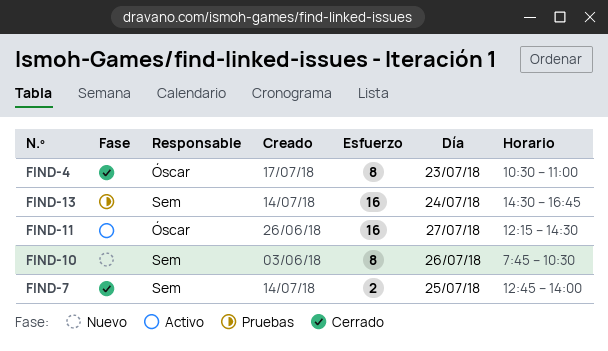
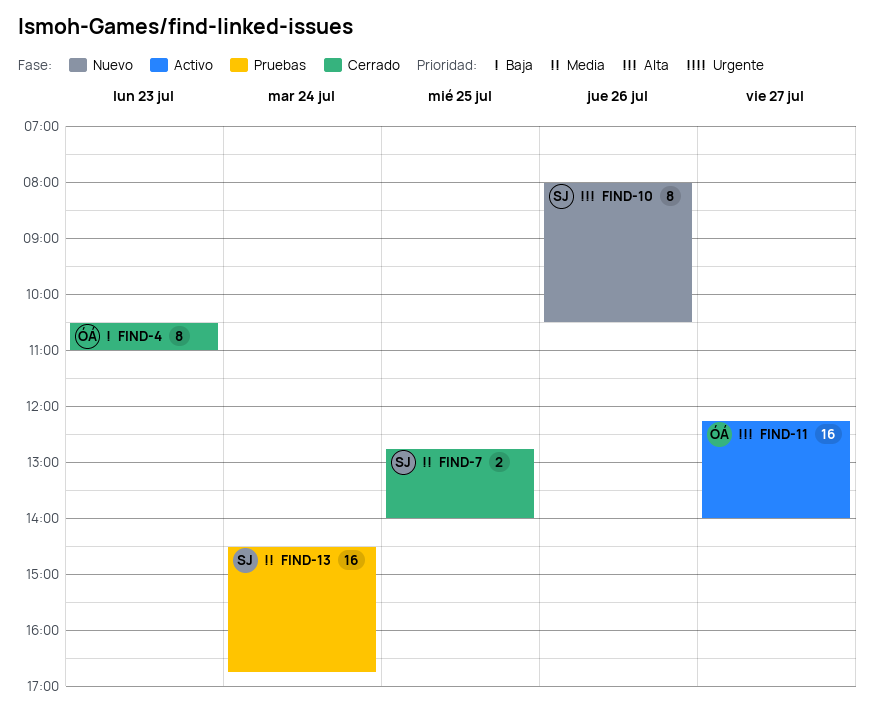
FIND-10, begins: 07:45 -> 08:00
FIND-11, ends: 14:30 -> 14:00

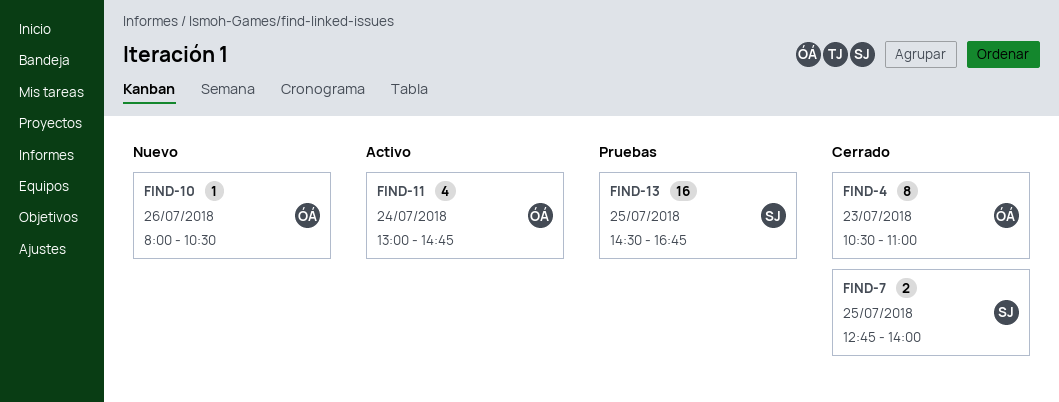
FIND-10, owner: SJ -> ÓÁ
FIND-10, estimate: 8 -> 1
FIND-11, estimate: 16 -> 4
FIND-11, day: Jul 27 -> Jul 24
FIND-11, begins: 12:15 -> 13:00
FIND-11, ends: 14:00 -> 14:45
FIND-13, day: Jul 24 -> Jul 25

